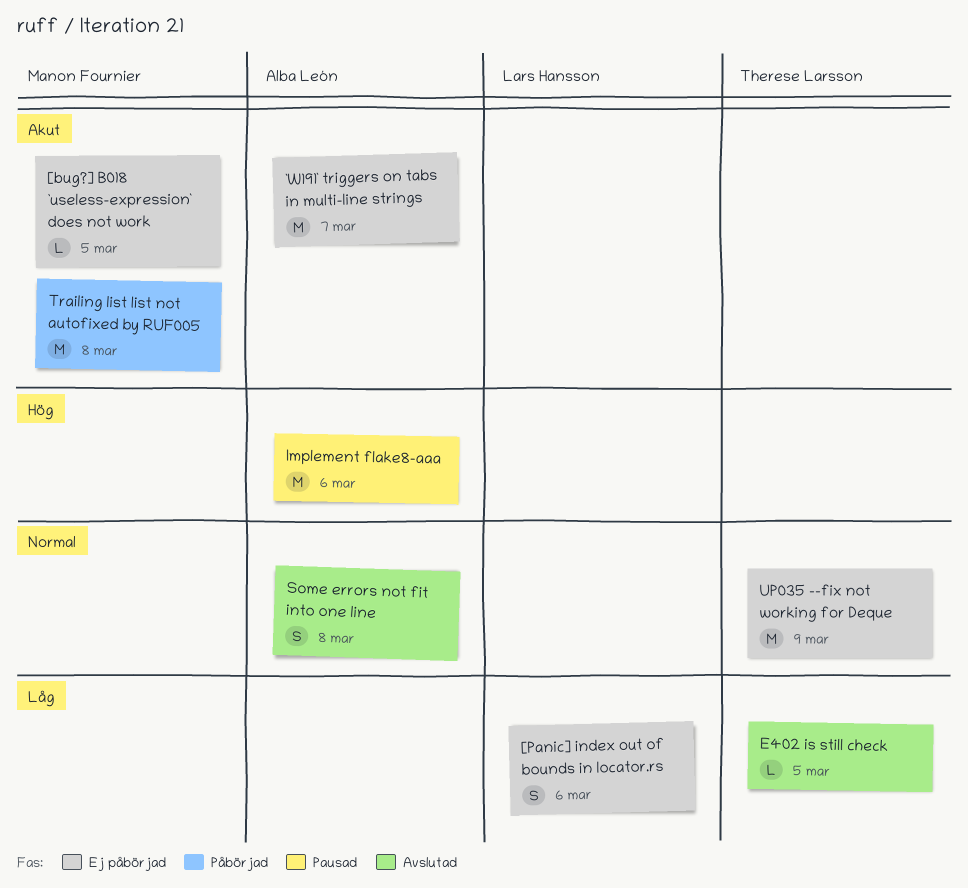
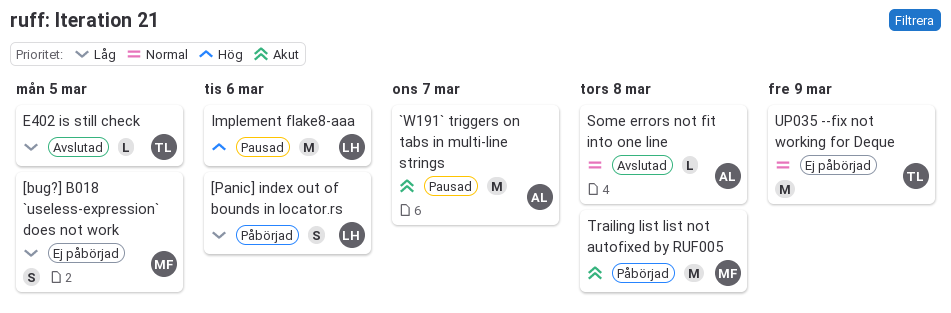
[bug?] B018 `useless-expression` does not work, priority: Akut -> Låg
[bug?] B018 `useless-expression` does not work, estimate: L -> S
[Panic] index out of bounds in locator.rs, status: Ej påbörjad -> Påbörjad
`W191` triggers on tabs in multi-line strings, status: Ej påbörjad -> Pausad
Implement flake8-aaa, owner: Alba León -> Lars Hansson
Some errors not fit into one line, estimate: S -> L

